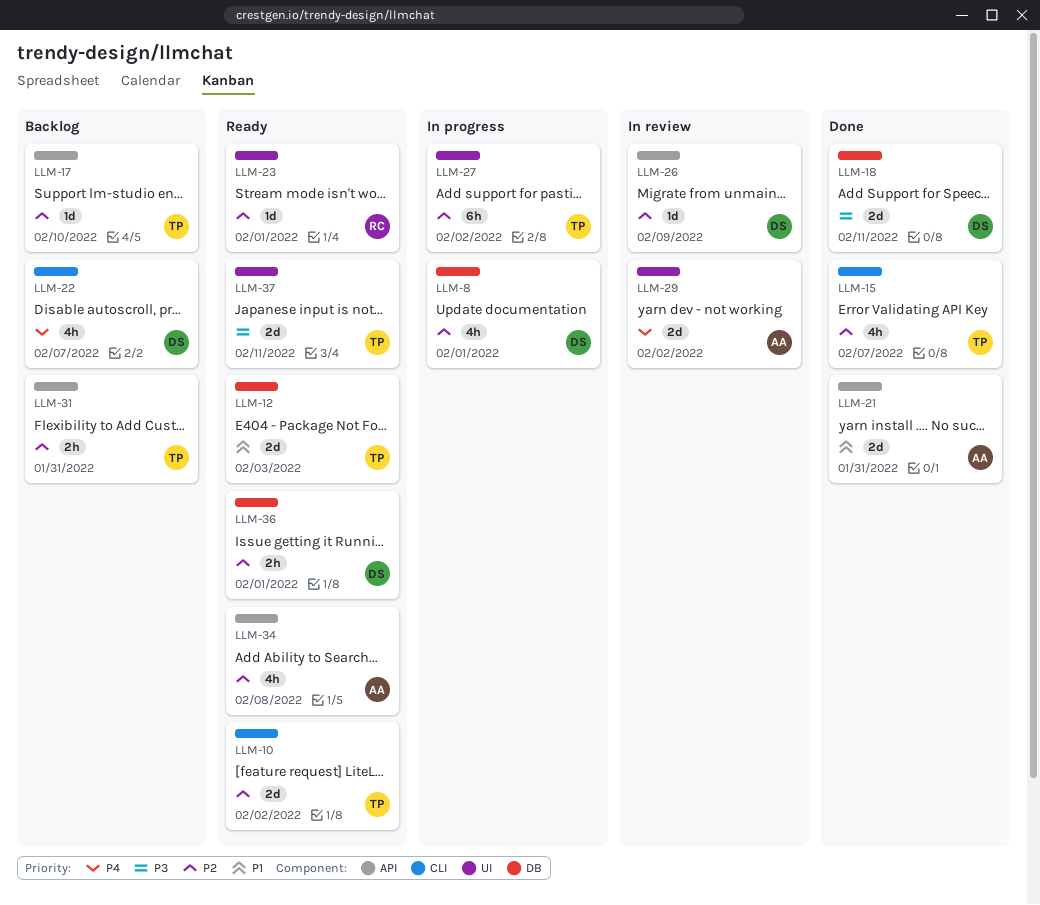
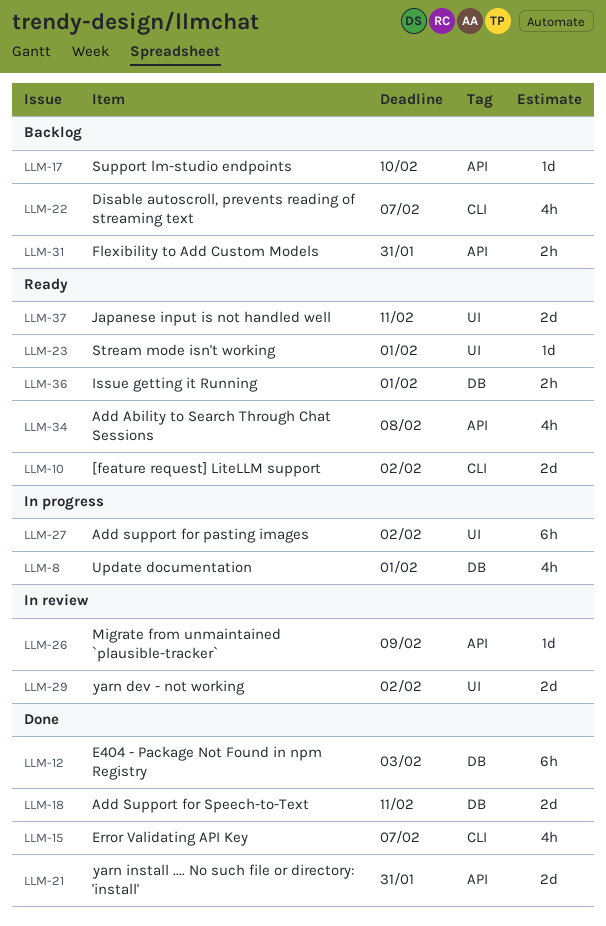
LLM-12, status: Ready -> Done
LLM-12, estimate: 2d -> 6h

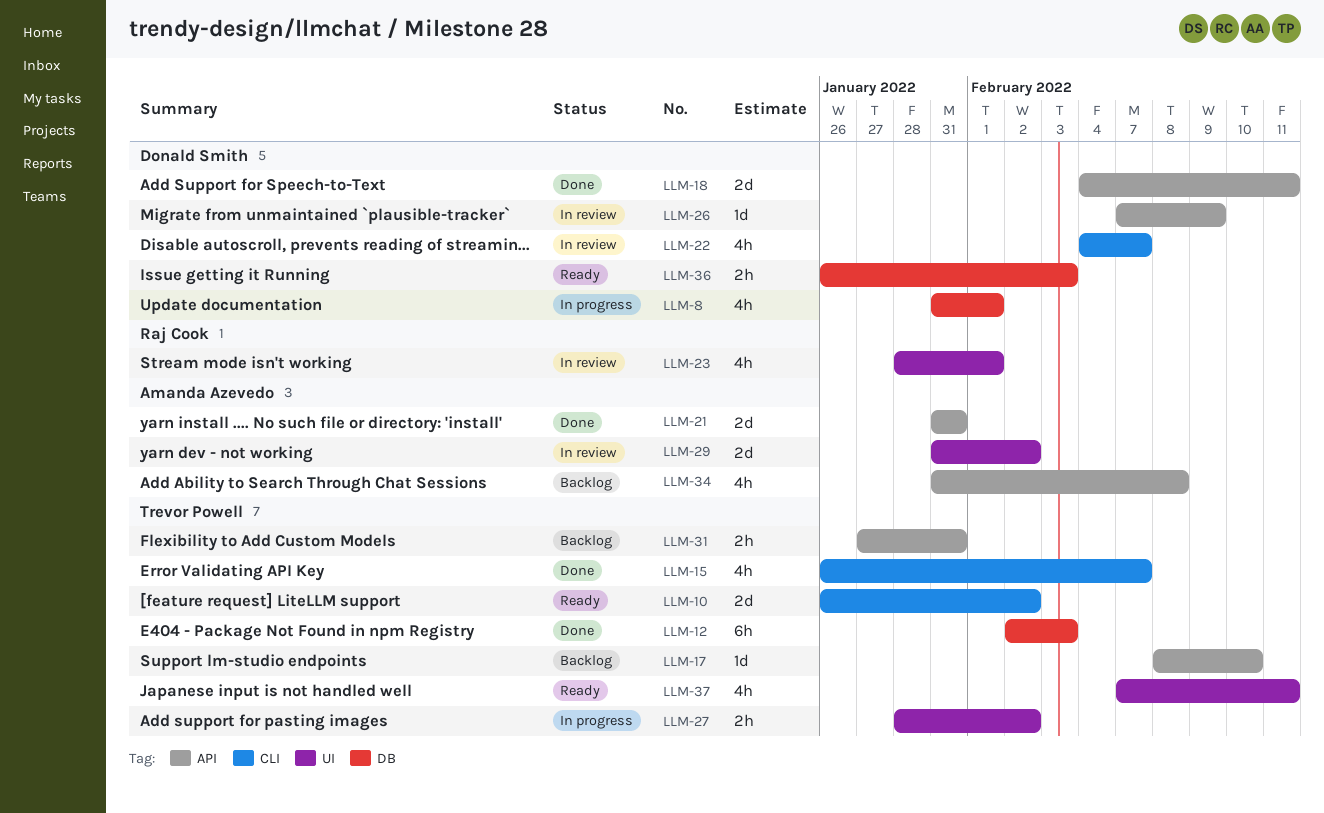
LLM-18, label: DB -> API
LLM-22, status: Backlog -> In review
LLM-23, status: Ready -> In review
LLM-23, estimate: 1d -> 4h
LLM-27, estimate: 6h -> 2h
LLM-34, status: Ready -> Backlog
LLM-36, due: Feb 1 -> Feb 3
LLM-37, estimate: 2d -> 4h

